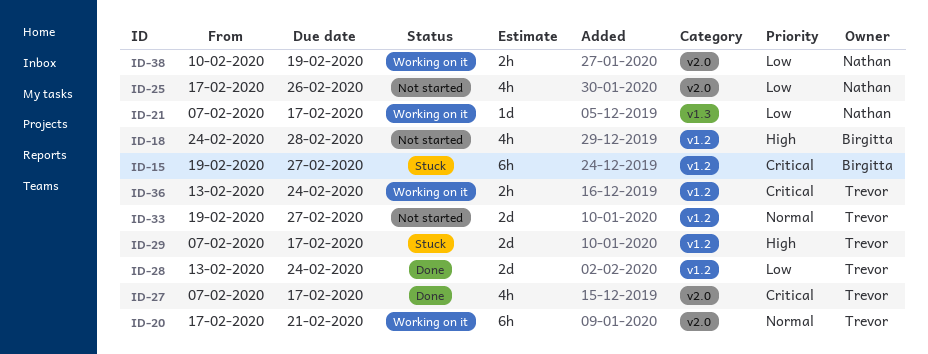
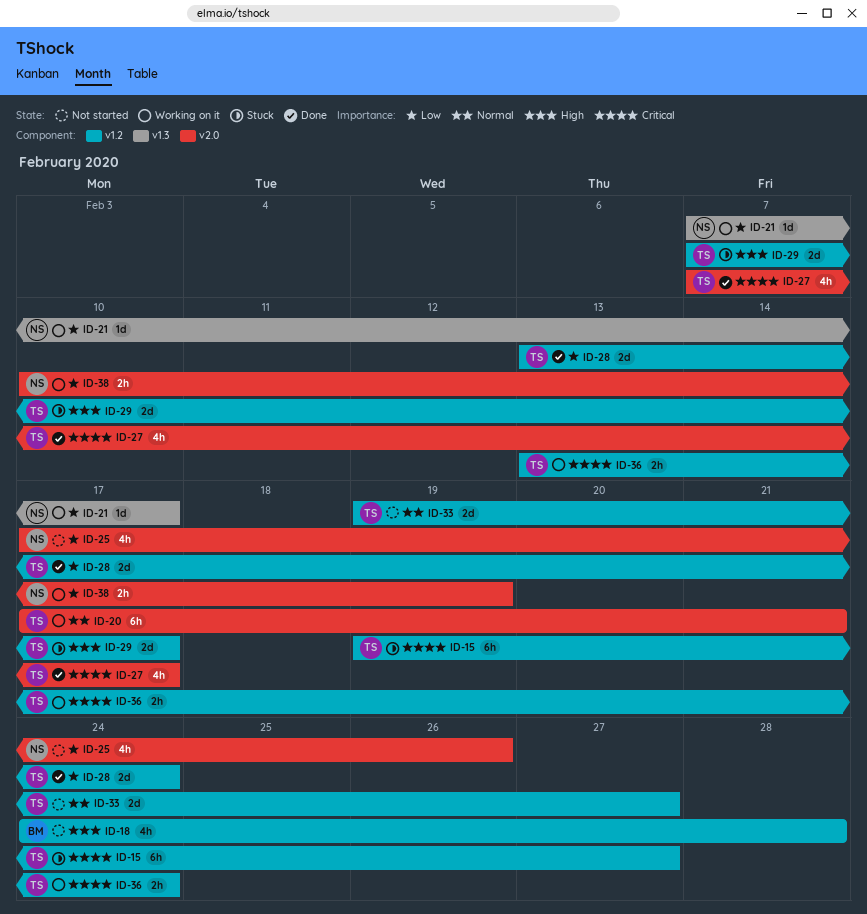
ID-15, owner: Birgitta -> Trevor

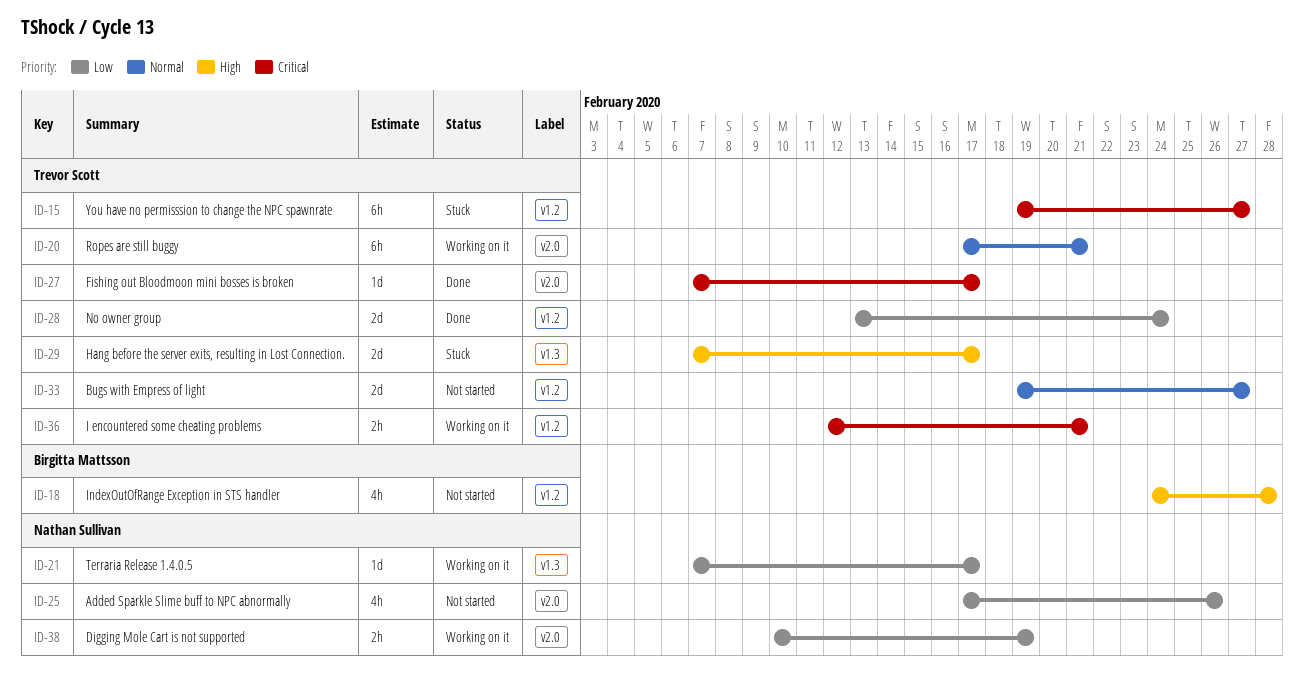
ID-27, estimate: 4h -> 1d
ID-29, label: v1.2 -> v1.3
ID-36, start: Feb 13 -> Feb 12
ID-36, due: Feb 24 -> Feb 21

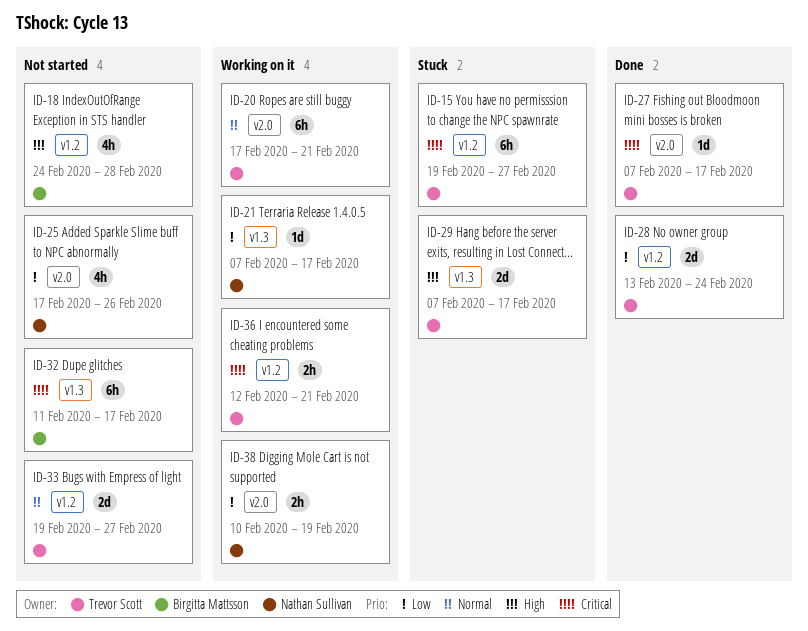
ID-32: none -> present

